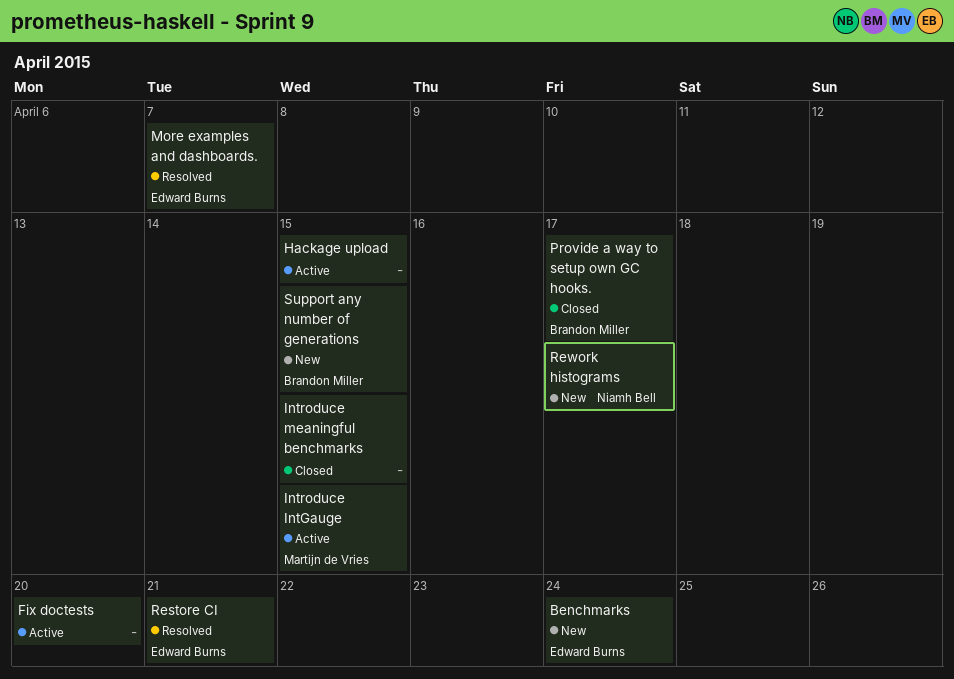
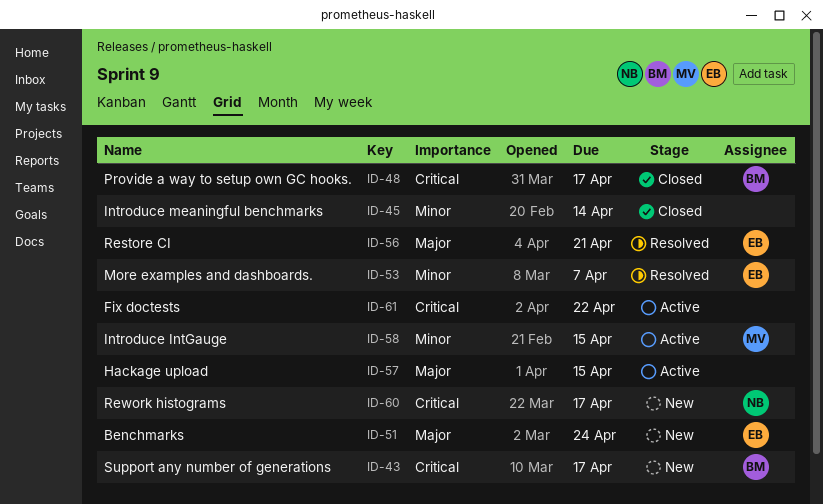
Fix doctests, due: Apr 20 -> Apr 22
Introduce meaningful benchmarks, due: Apr 15 -> Apr 14
Support any number of generations, due: Apr 15 -> Apr 17

